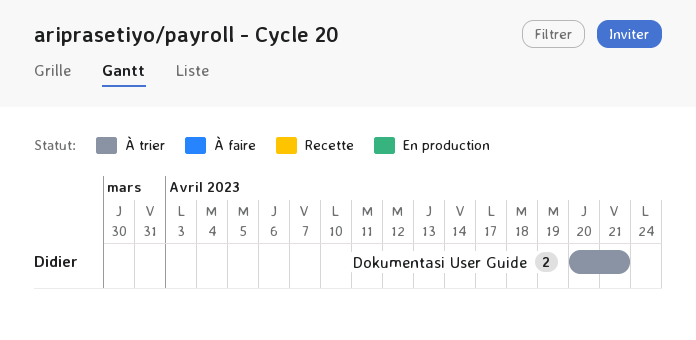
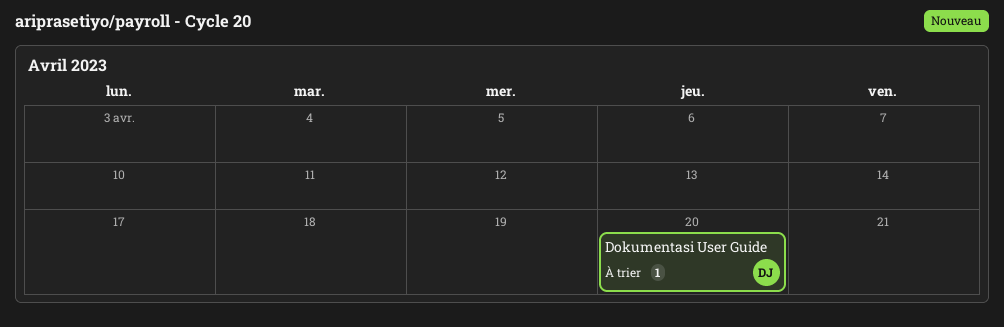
Dokumentasi User Guide, estimate: 2 -> 1
Dokumentasi User Guide, due: Apr 21 -> Apr 20

